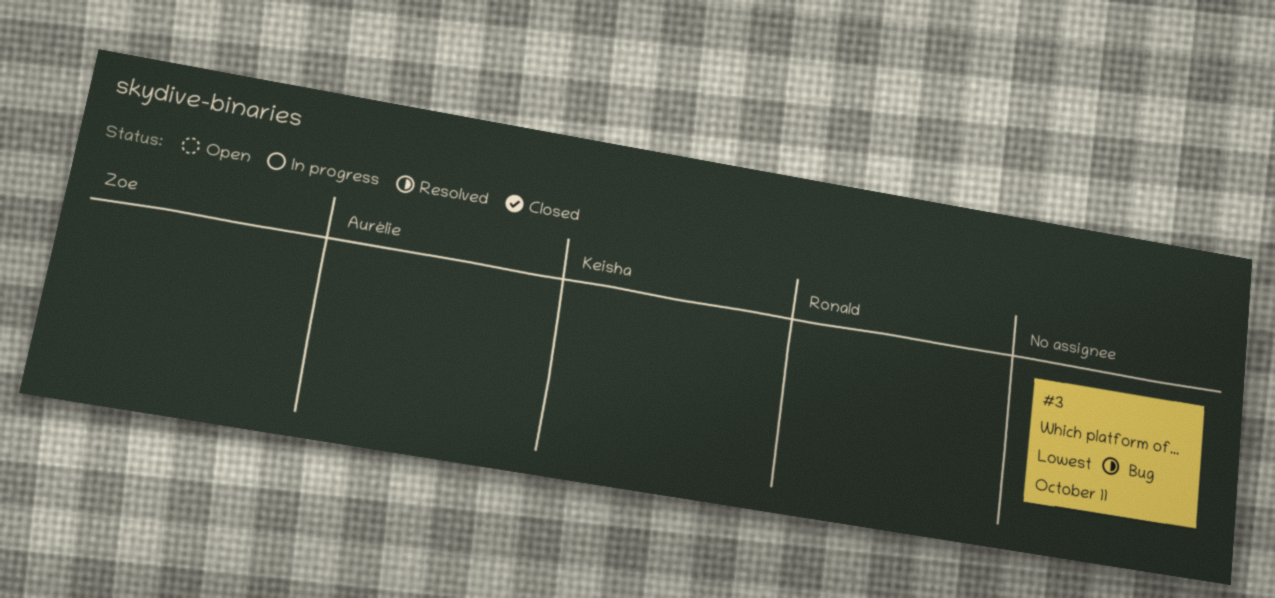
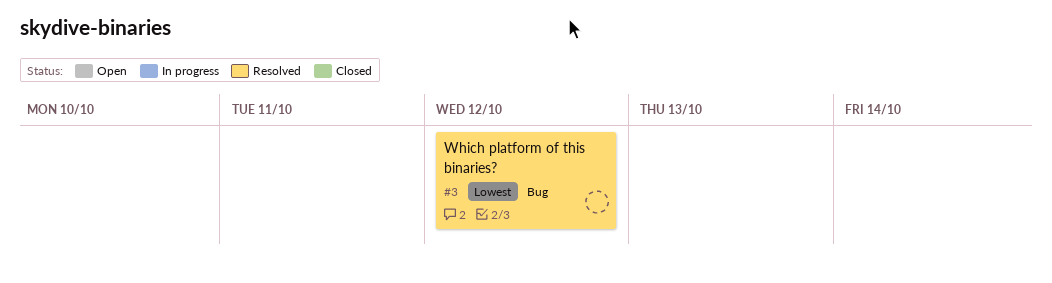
#3, due: Oct 11 -> Oct 12

